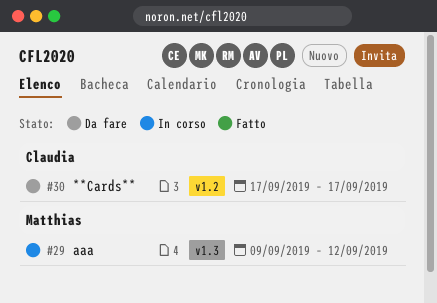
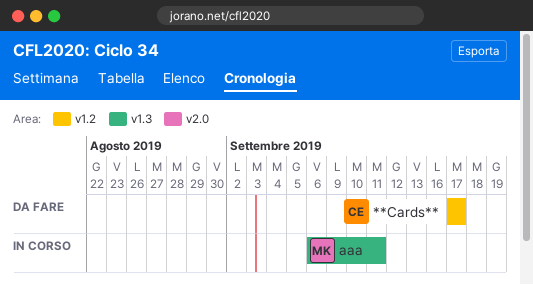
aaa, start: Sep 9 -> Sep 6
aaa, due: Sep 12 -> Sep 11

